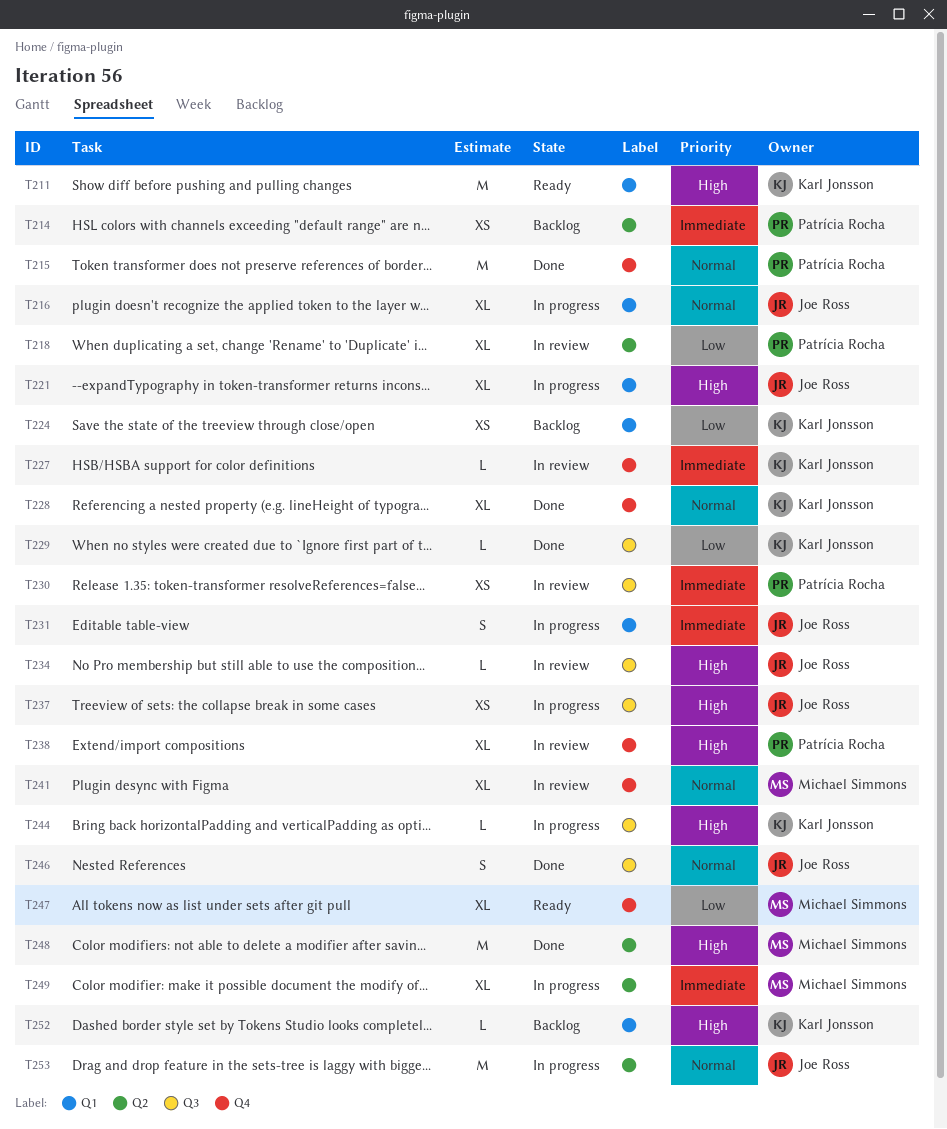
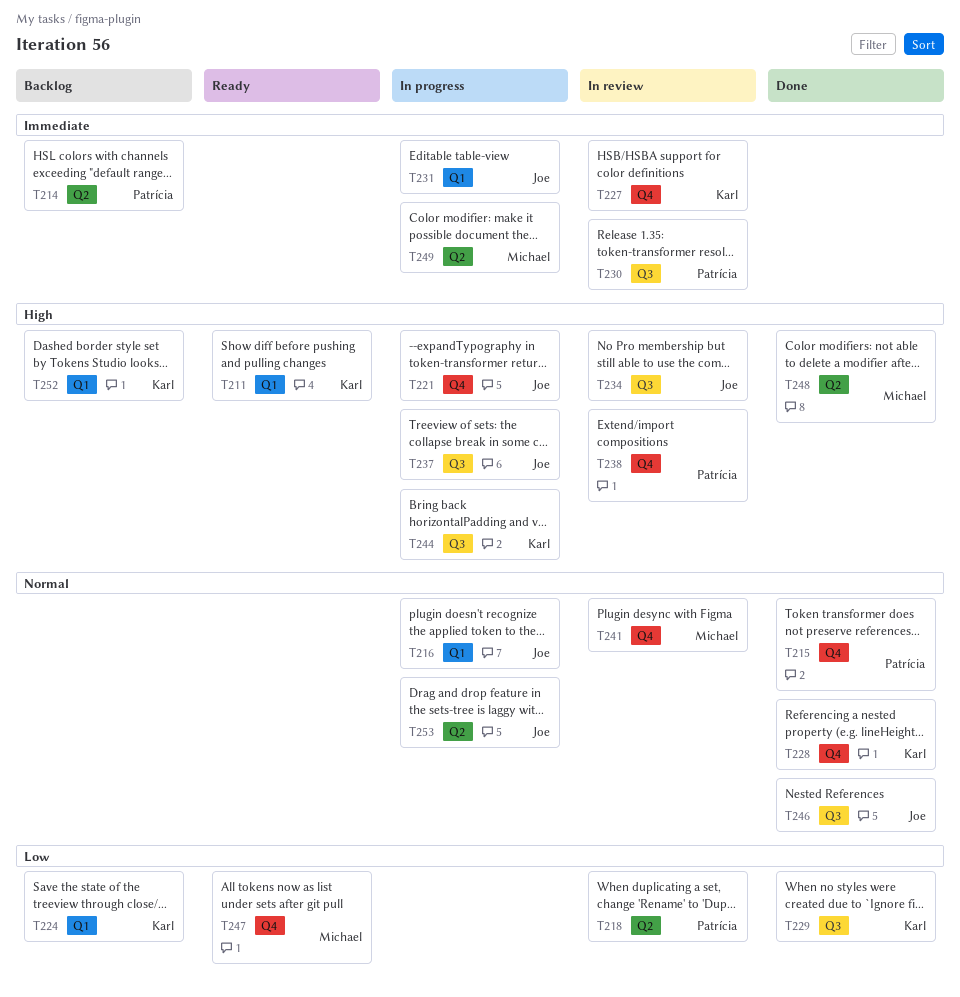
T221, label: Q1 -> Q4

